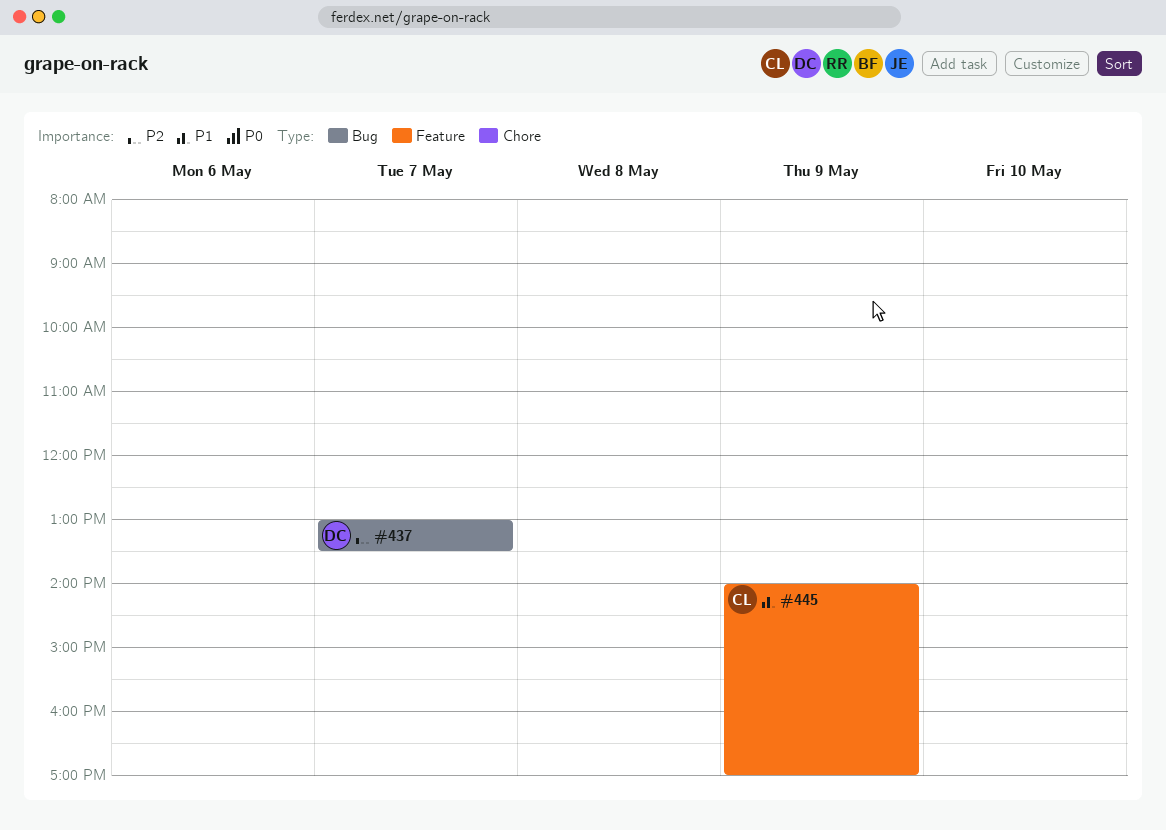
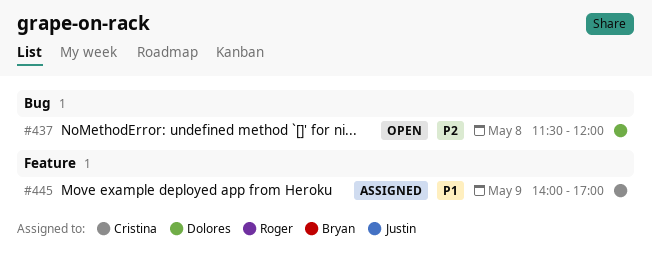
#437, day: May 7 -> May 8
#437, begins: 13:00 -> 11:30
#437, ends: 13:30 -> 12:00

